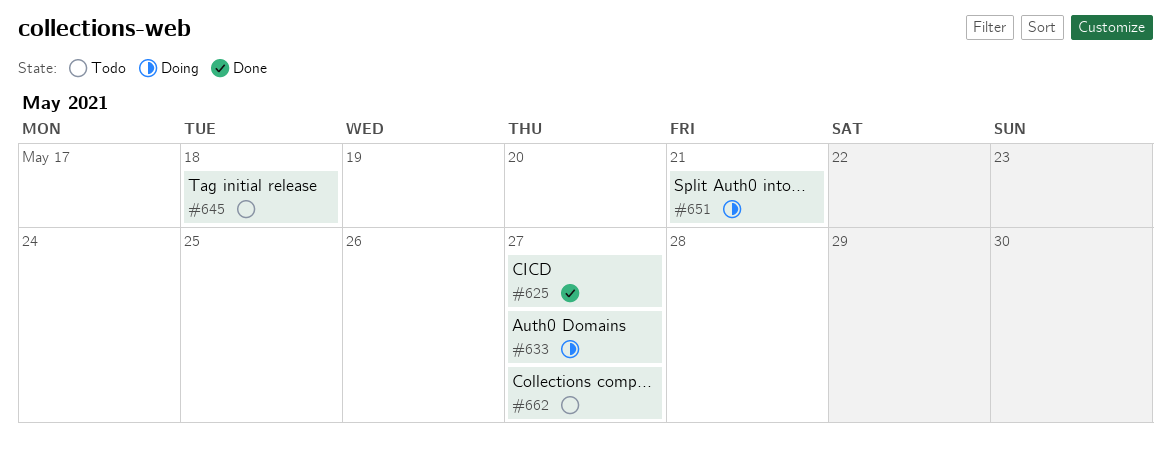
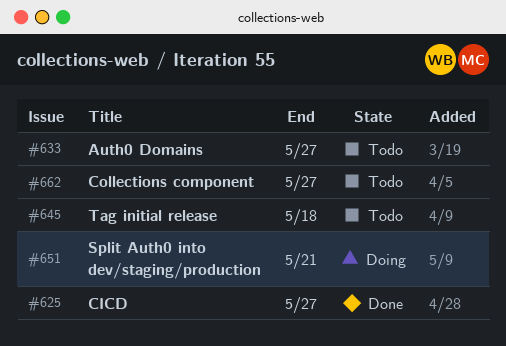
#633, status: Doing -> Todo

